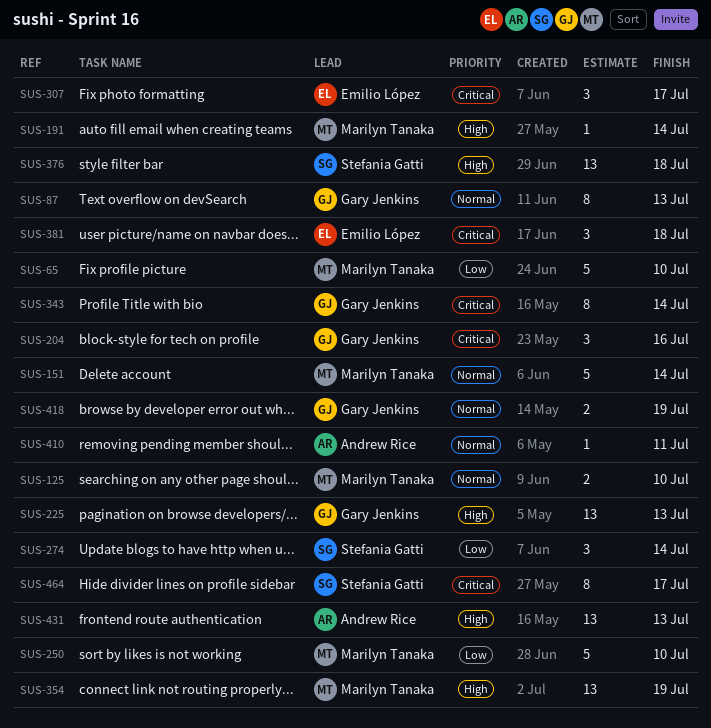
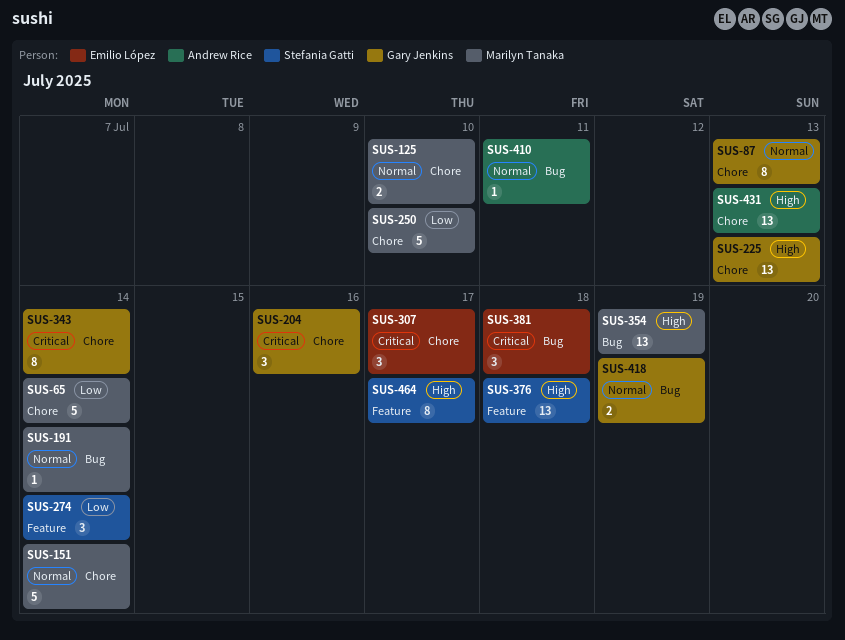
SUS-65, due: Jul 10 -> Jul 14
SUS-191, priority: High -> Normal
SUS-464, priority: Critical -> High

